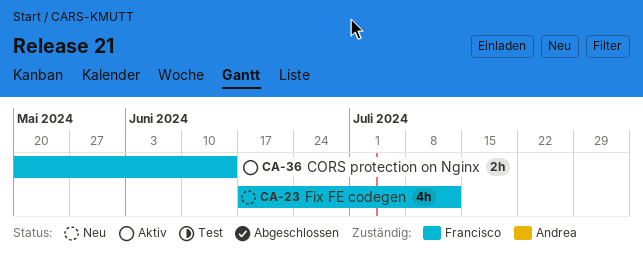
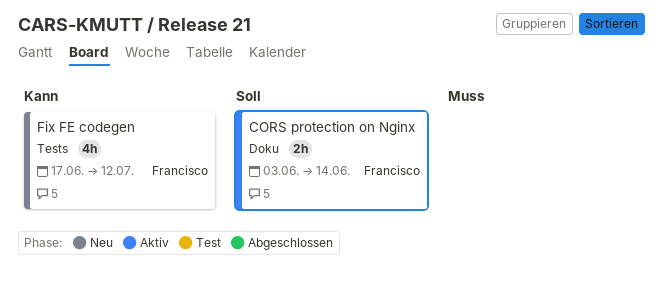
CORS protection on Nginx, start: May 20 -> Jun 3

